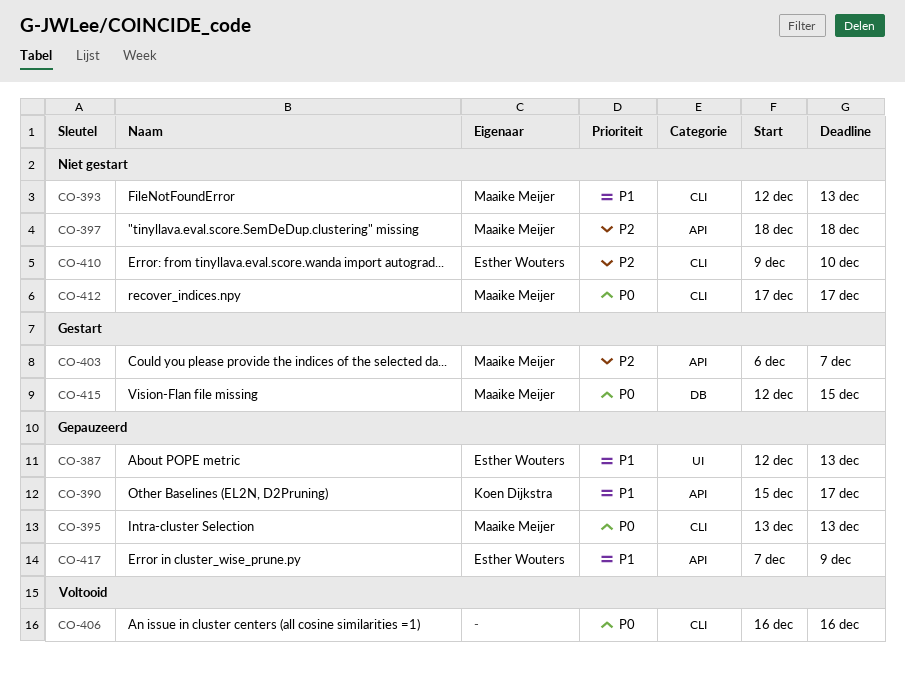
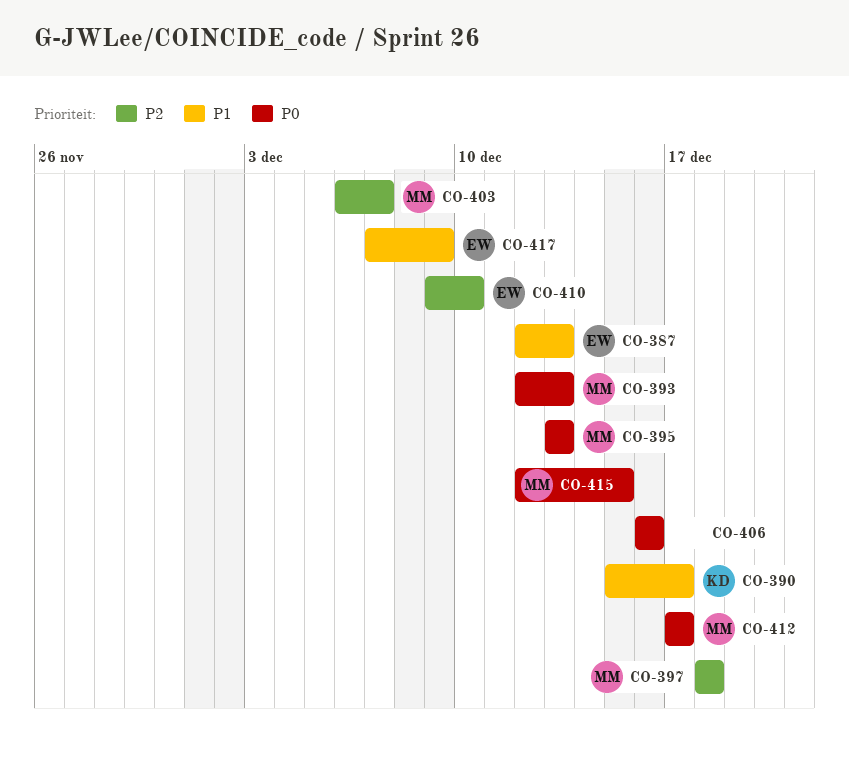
CO-393, priority: P1 -> P0

